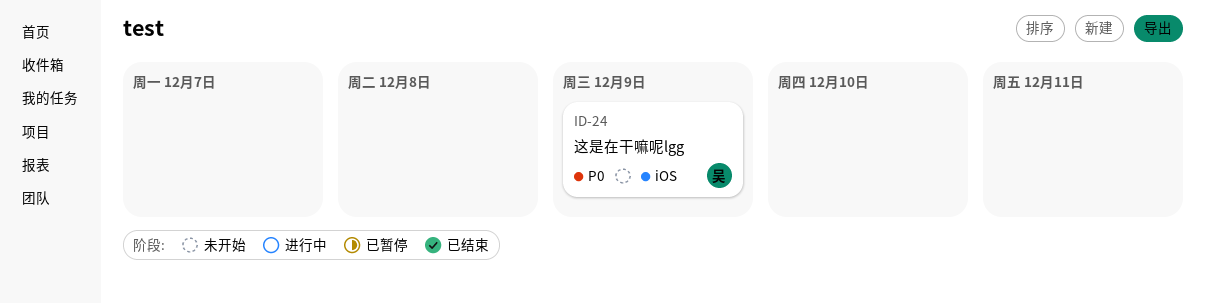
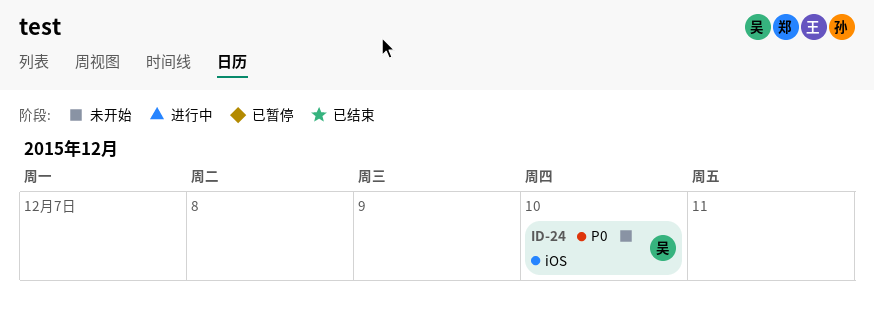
ID-24, due: Dec 9 -> Dec 10

